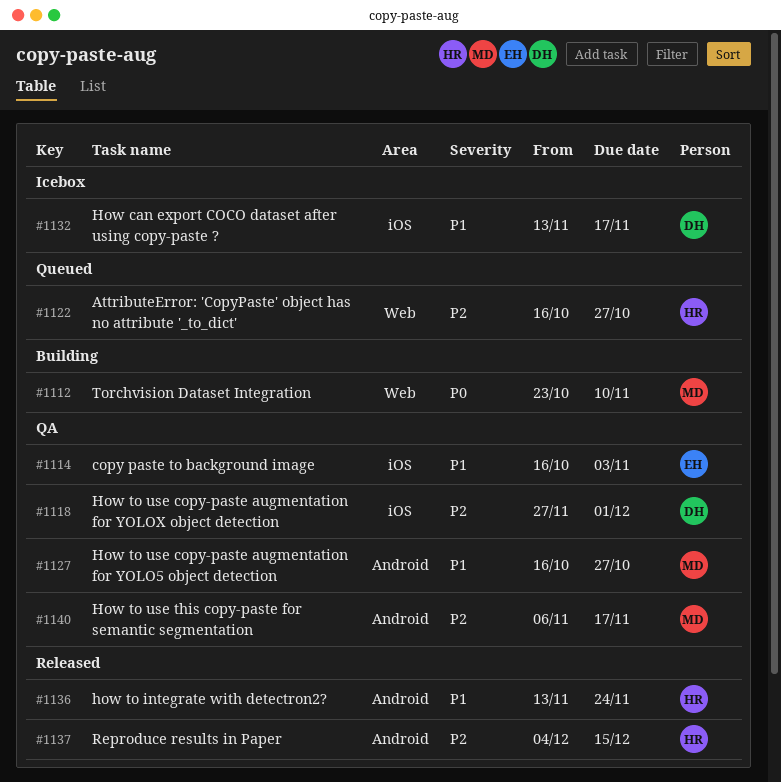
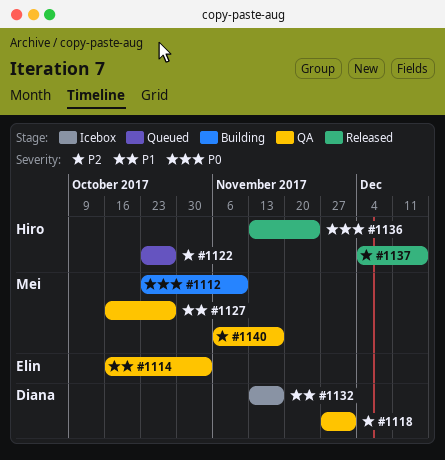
#1122, start: Oct 16 -> Oct 23
#1136, priority: P1 -> P0

